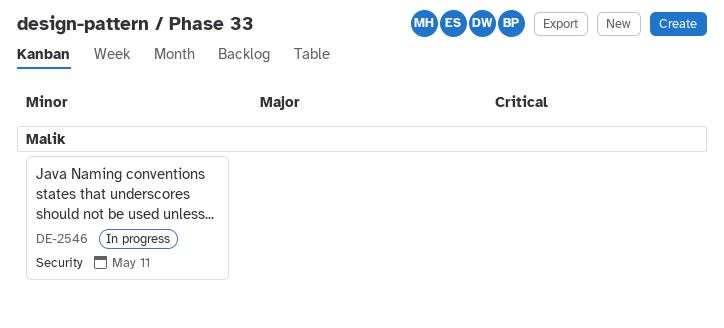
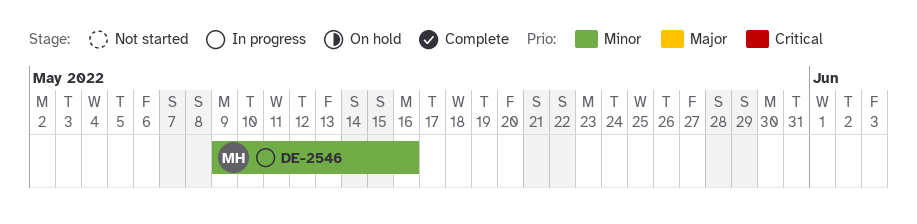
DE-2546, due: May 11 -> May 16

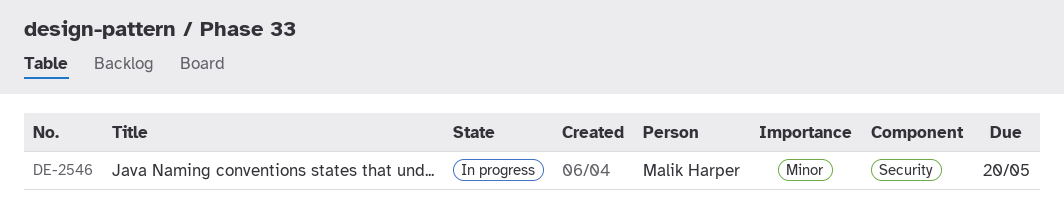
DE-2546, due: May 16 -> May 20

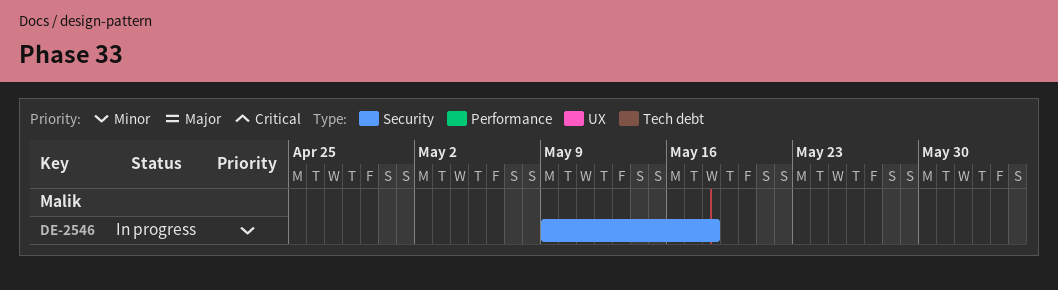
DE-2546, due: May 20 -> May 18

